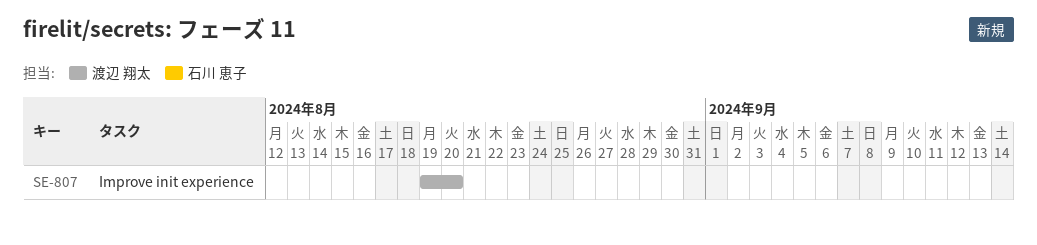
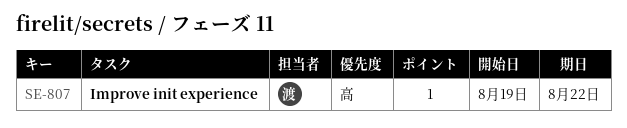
SE-807, due: Aug 20 -> Aug 22

